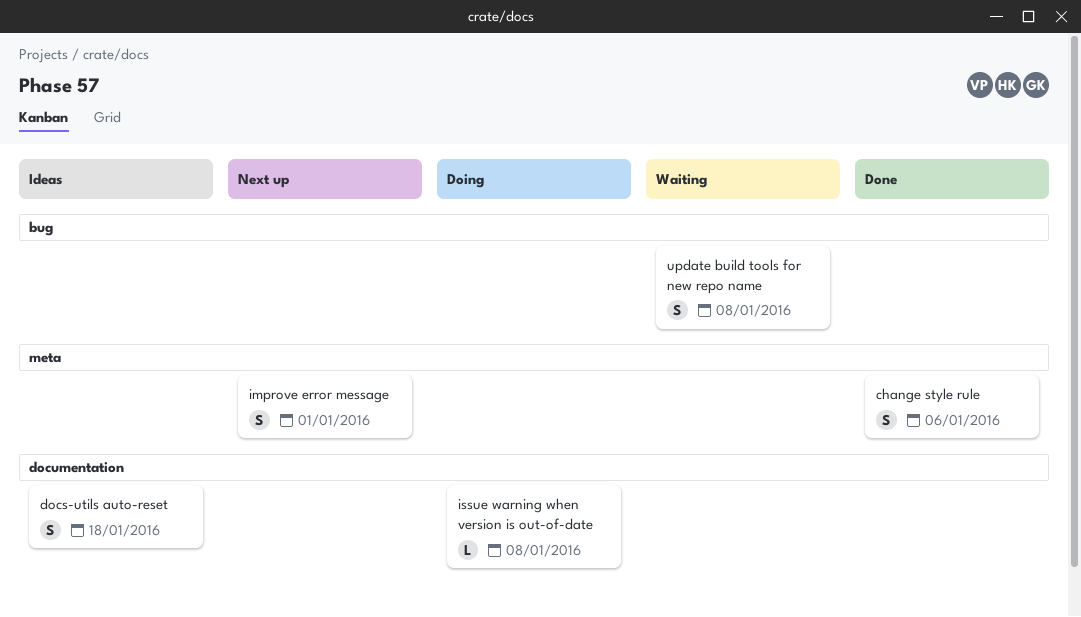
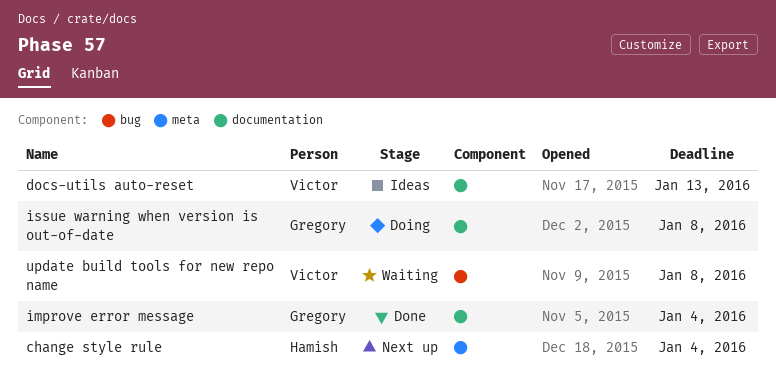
change style rule, status: Done -> Next up
change style rule, due: Jan 6 -> Jan 4
docs-utils auto-reset, due: Jan 18 -> Jan 13
improve error message, status: Next up -> Done
improve error message, label: meta -> documentation
improve error message, due: Jan 1 -> Jan 4

